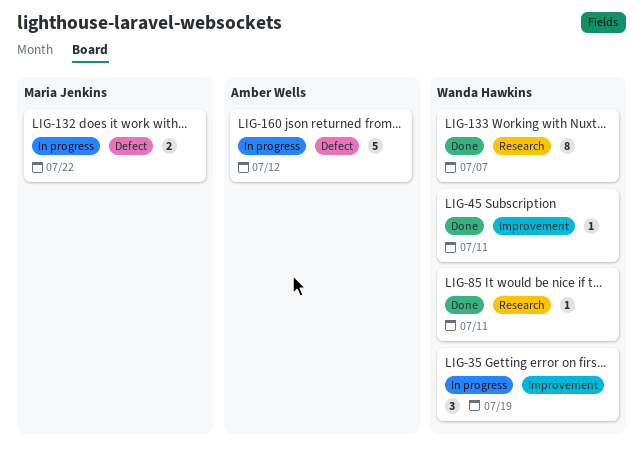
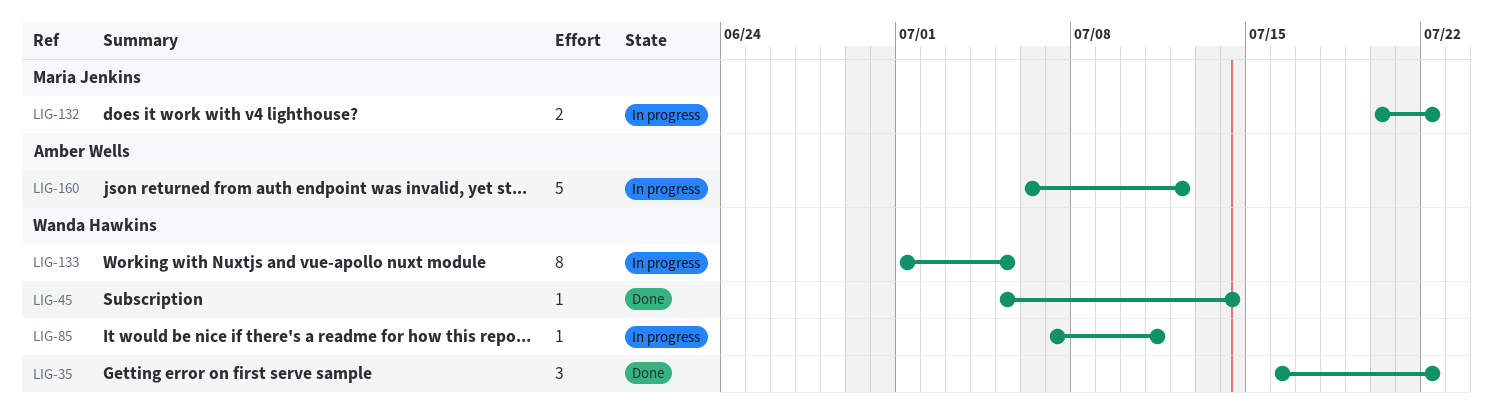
LIG-35, status: In progress -> Done
LIG-35, due: Jul 19 -> Jul 22
LIG-45, due: Jul 11 -> Jul 14
LIG-85, status: Done -> In progress
LIG-133, status: Done -> In progress
LIG-133, due: Jul 7 -> Jul 5

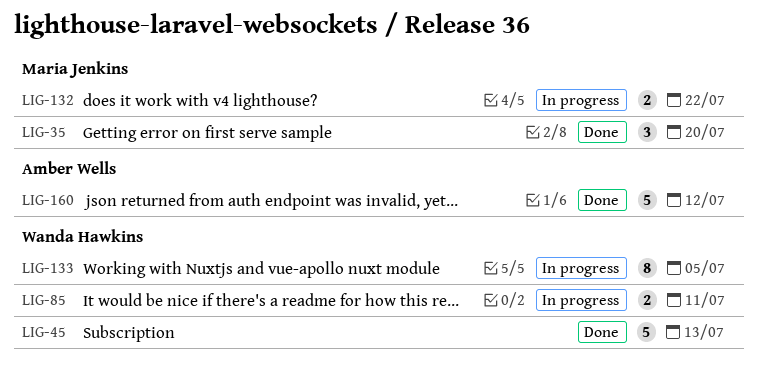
LIG-35, owner: Wanda Hawkins -> Maria Jenkins
LIG-35, due: Jul 22 -> Jul 20
LIG-45, estimate: 1 -> 5
LIG-45, due: Jul 14 -> Jul 13
LIG-85, estimate: 1 -> 2
LIG-160, status: In progress -> Done

